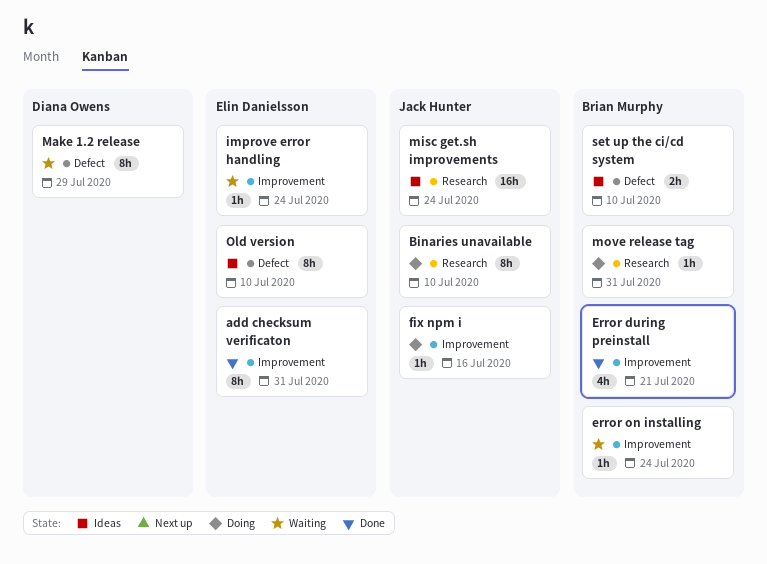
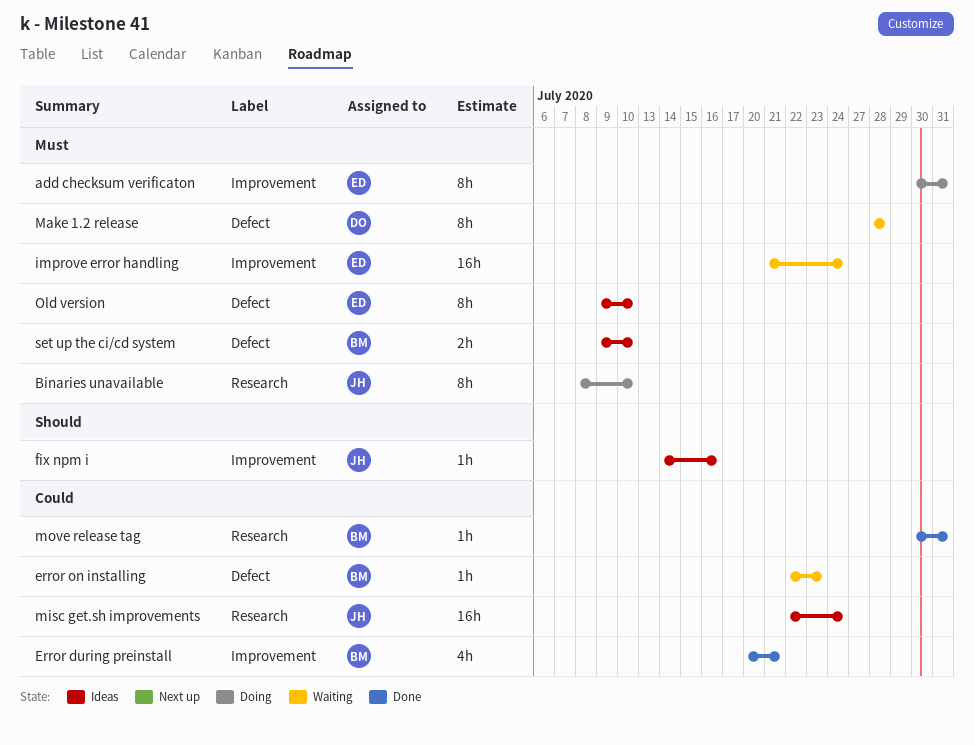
add checksum verificaton, status: Done -> Doing
error on installing, label: Improvement -> Defect
error on installing, due: Jul 24 -> Jul 23
fix npm i, status: Doing -> Ideas
improve error handling, estimate: 1h -> 16h
Make 1.2 release, due: Jul 29 -> Jul 28
move release tag, status: Doing -> Done

